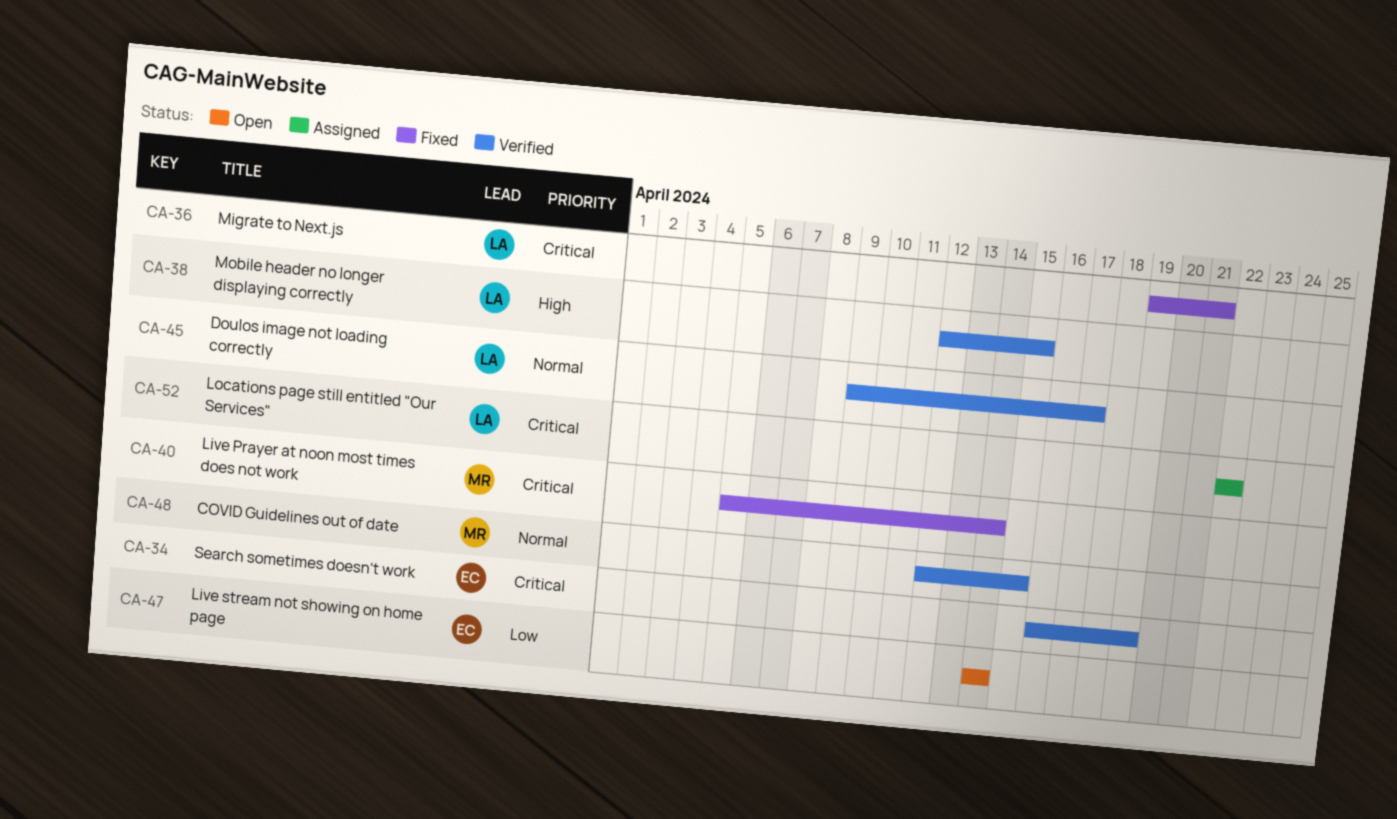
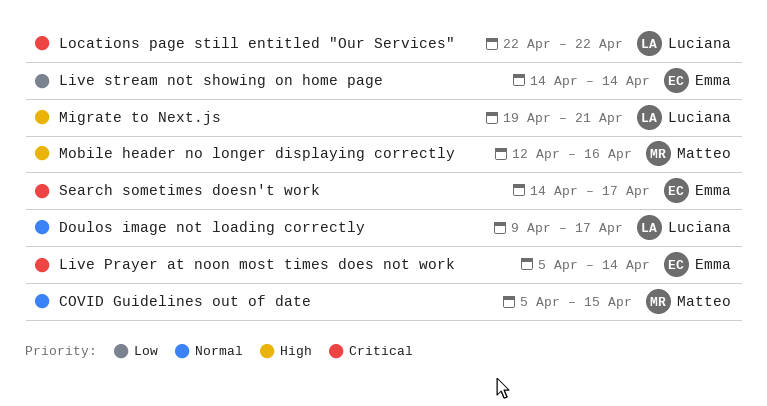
COVID Guidelines out of date, start: Apr 12 -> Apr 5
Live Prayer at noon most times does not work, owner: Matteo -> Emma
Migrate to Next.js, priority: Critical -> High
Mobile header no longer displaying correctly, owner: Luciana -> Matteo
Mobile header no longer displaying correctly, due: Apr 15 -> Apr 16
Search sometimes doesn't work, start: Apr 16 -> Apr 14
Search sometimes doesn't work, due: Apr 19 -> Apr 17

